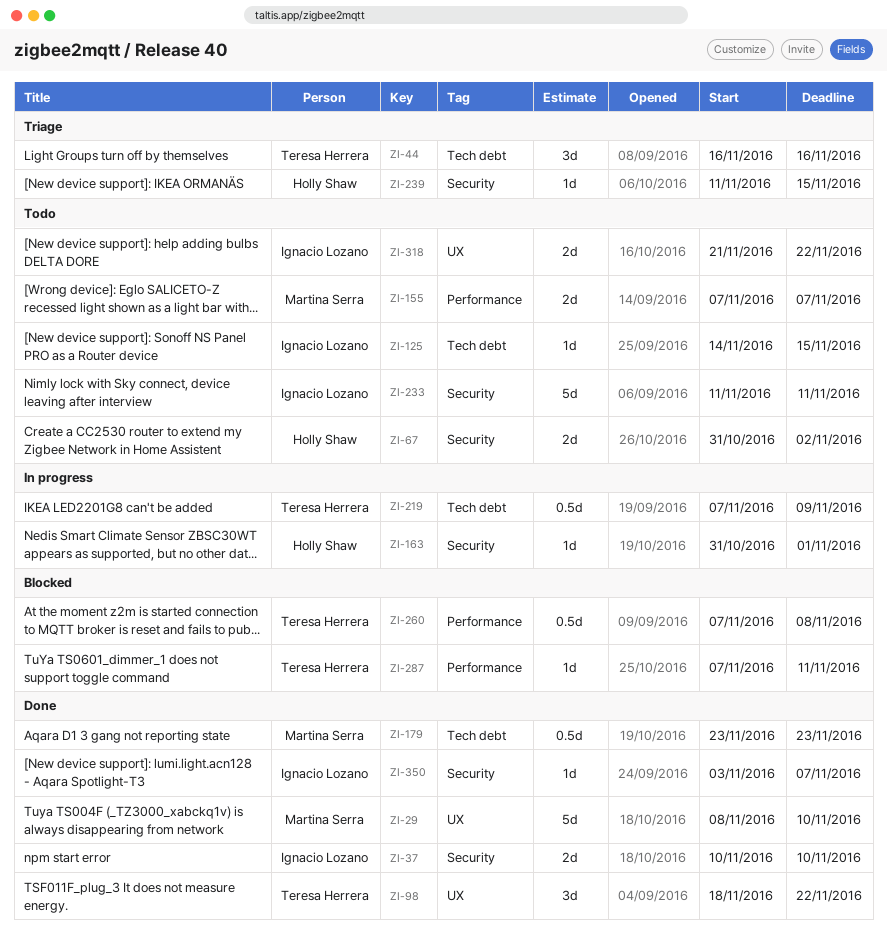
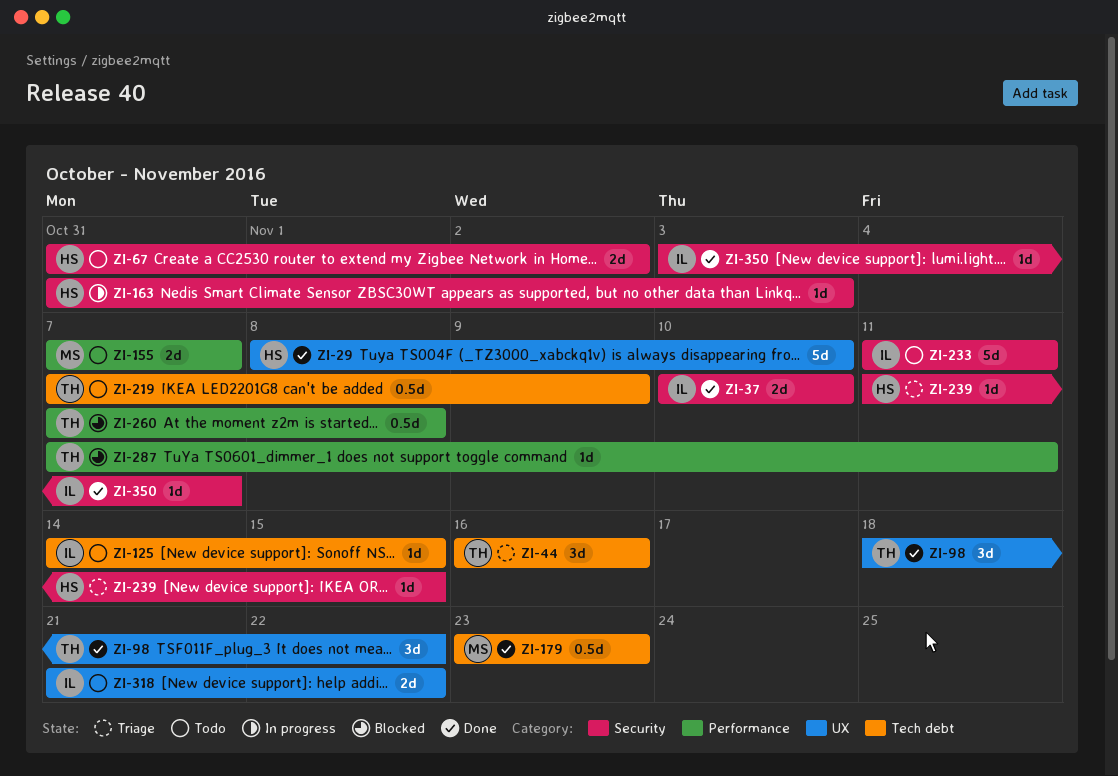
ZI-29, owner: Martina Serra -> Holly Shaw
ZI-163, due: Nov 1 -> Nov 3
ZI-219, status: In progress -> Todo

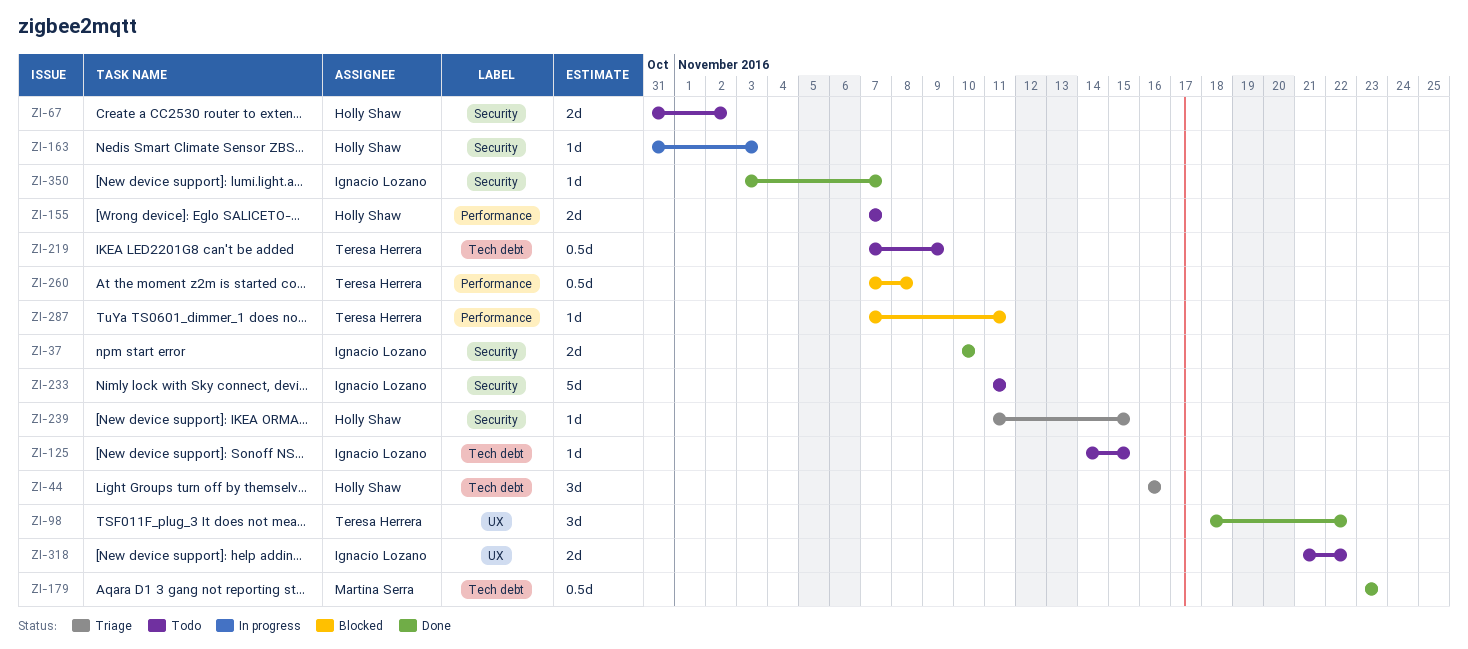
ZI-29: present -> none
ZI-44, owner: Teresa Herrera -> Holly Shaw
ZI-155, owner: Martina Serra -> Holly Shaw

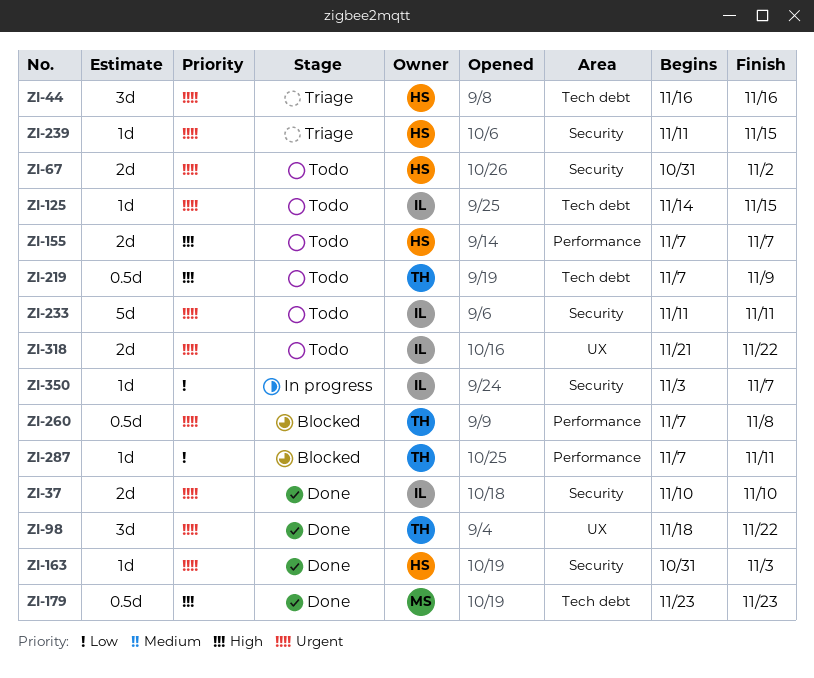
ZI-163, status: In progress -> Done
ZI-350, status: Done -> In progress

